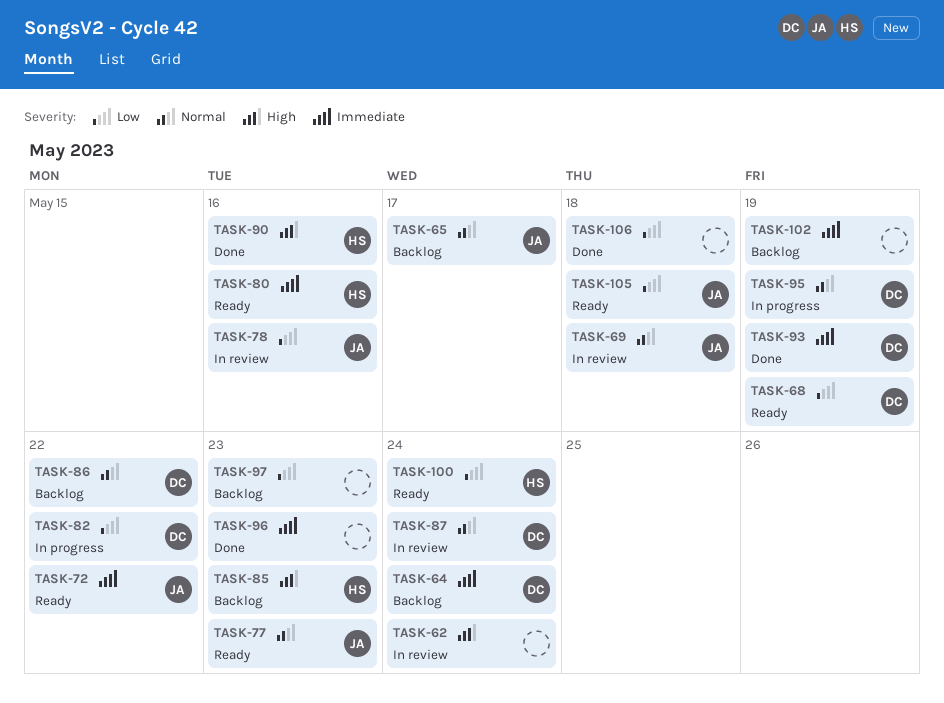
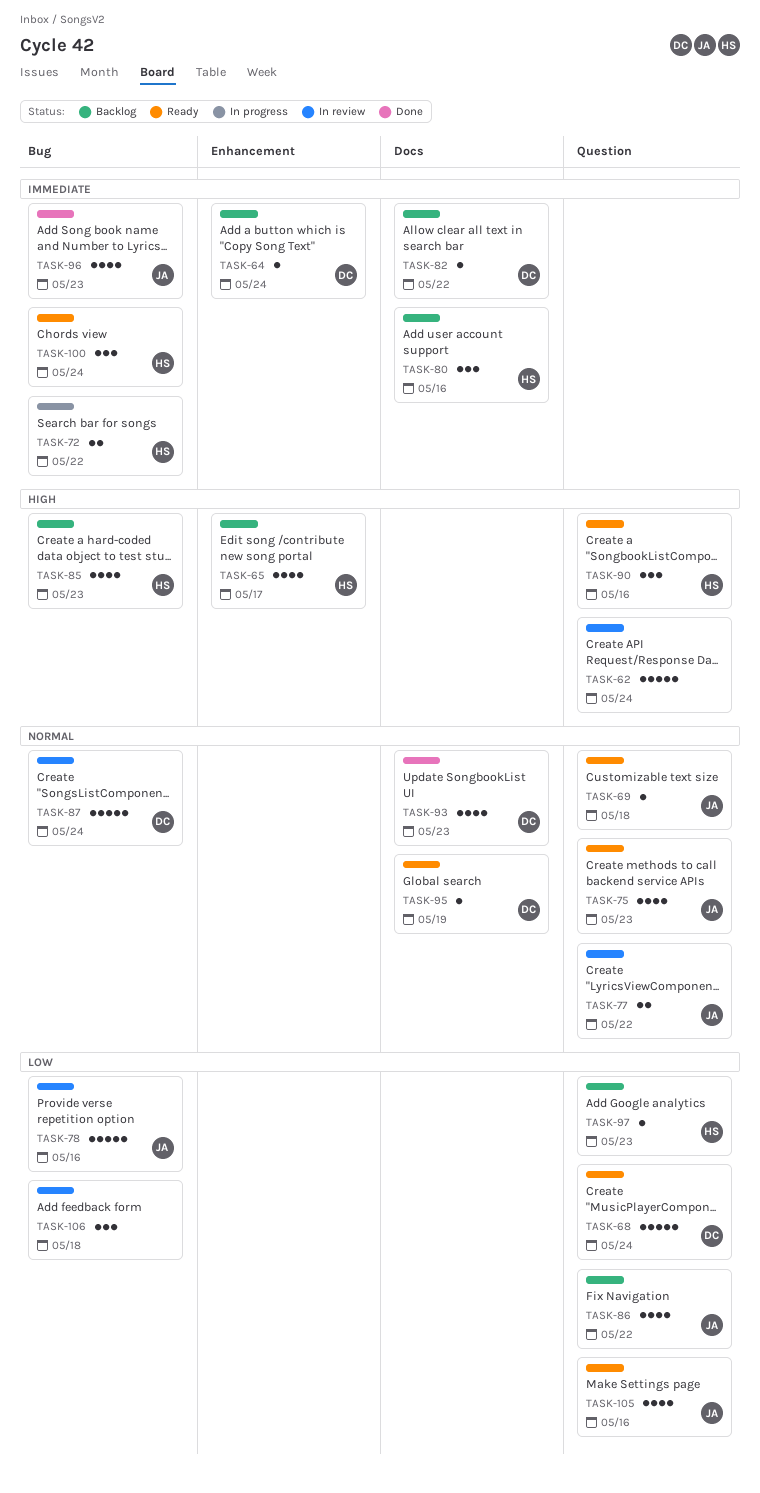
TASK-65, owner: JA -> HS
TASK-65, priority: Normal -> High
TASK-68, due: May 19 -> May 24
TASK-69, status: In review -> Ready
TASK-72, status: Ready -> In progress
TASK-72, owner: JA -> HS
TASK-75: none -> present
TASK-77, status: Ready -> In review
TASK-77, due: May 23 -> May 22
TASK-80, status: Ready -> Backlog
TASK-82, status: In progress -> Backlog
TASK-82, priority: Low -> Immediate
TASK-86, owner: DC -> JA
TASK-86, priority: Normal -> Low
TASK-90, status: Done -> Ready
TASK-93, priority: Immediate -> Normal
TASK-93, due: May 19 -> May 23
TASK-95, status: In progress -> Ready
TASK-96, owner: none -> JA
TASK-97, owner: none -> HS
TASK-100, priority: Low -> Immediate
TASK-102: present -> none
TASK-105, due: May 18 -> May 16
TASK-106, status: Done -> In review

